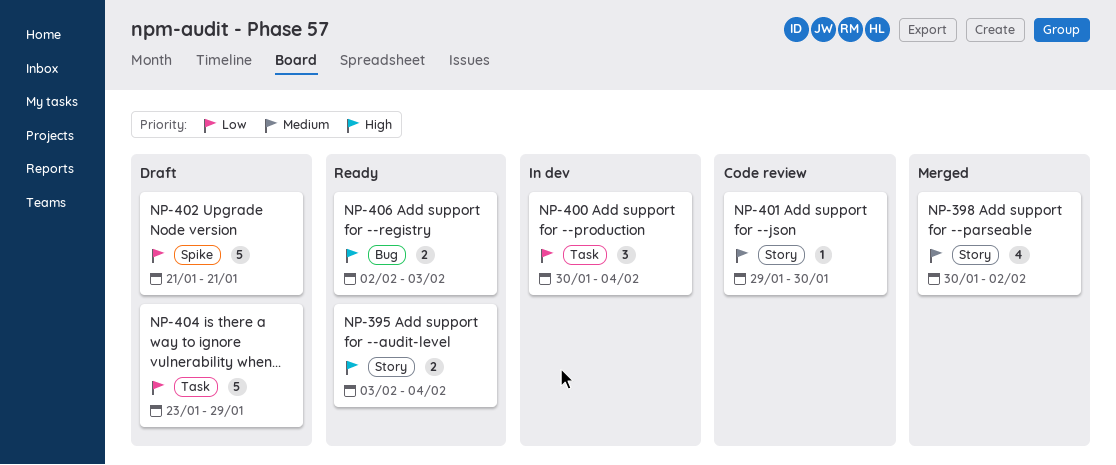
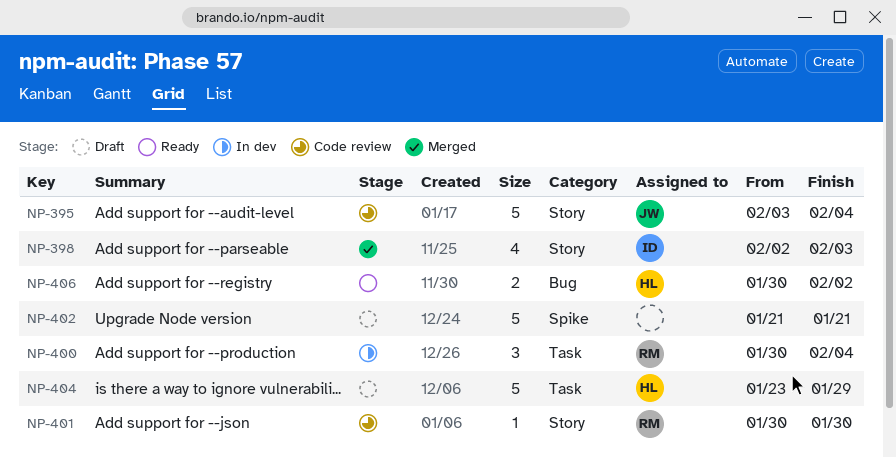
NP-395, status: Ready -> Code review
NP-395, estimate: 2 -> 5
NP-398, start: Jan 30 -> Feb 2
NP-398, due: Feb 2 -> Feb 3
NP-401, start: Jan 29 -> Jan 30
NP-406, start: Feb 2 -> Jan 30
NP-406, due: Feb 3 -> Feb 2

